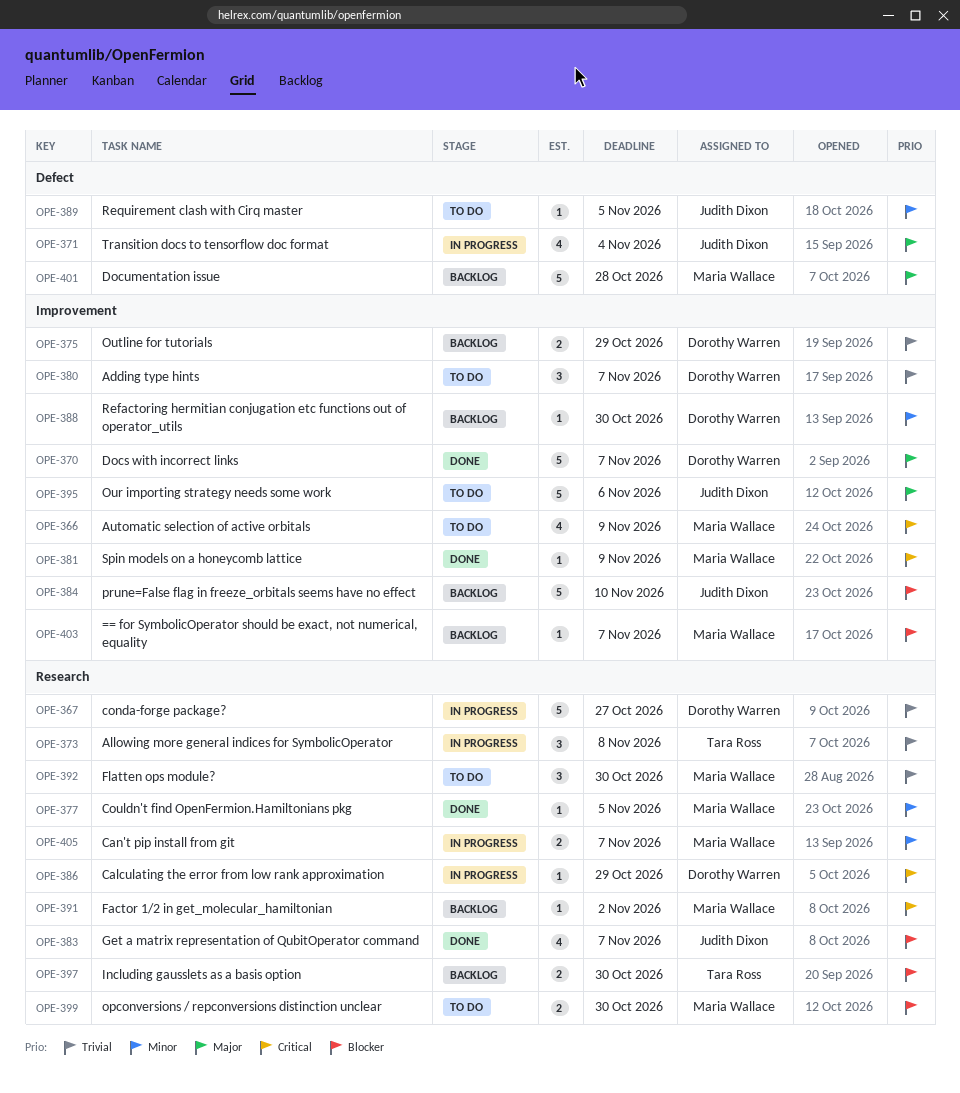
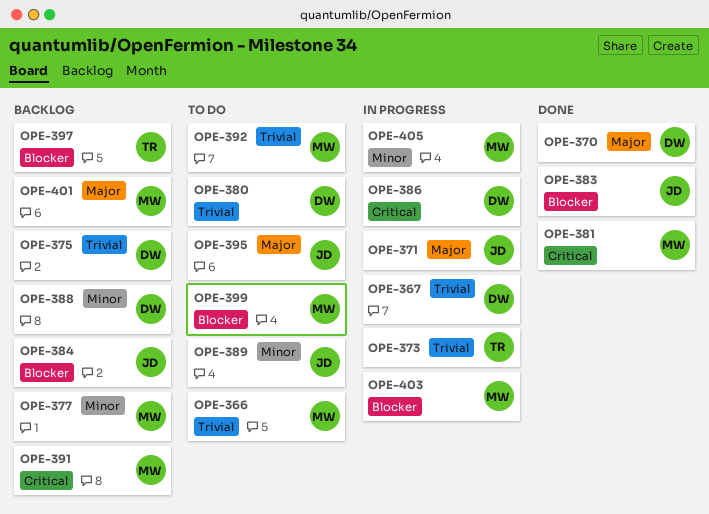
OPE-366, priority: Critical -> Trivial
OPE-377, status: Done -> Backlog
OPE-403, status: Backlog -> In progress

